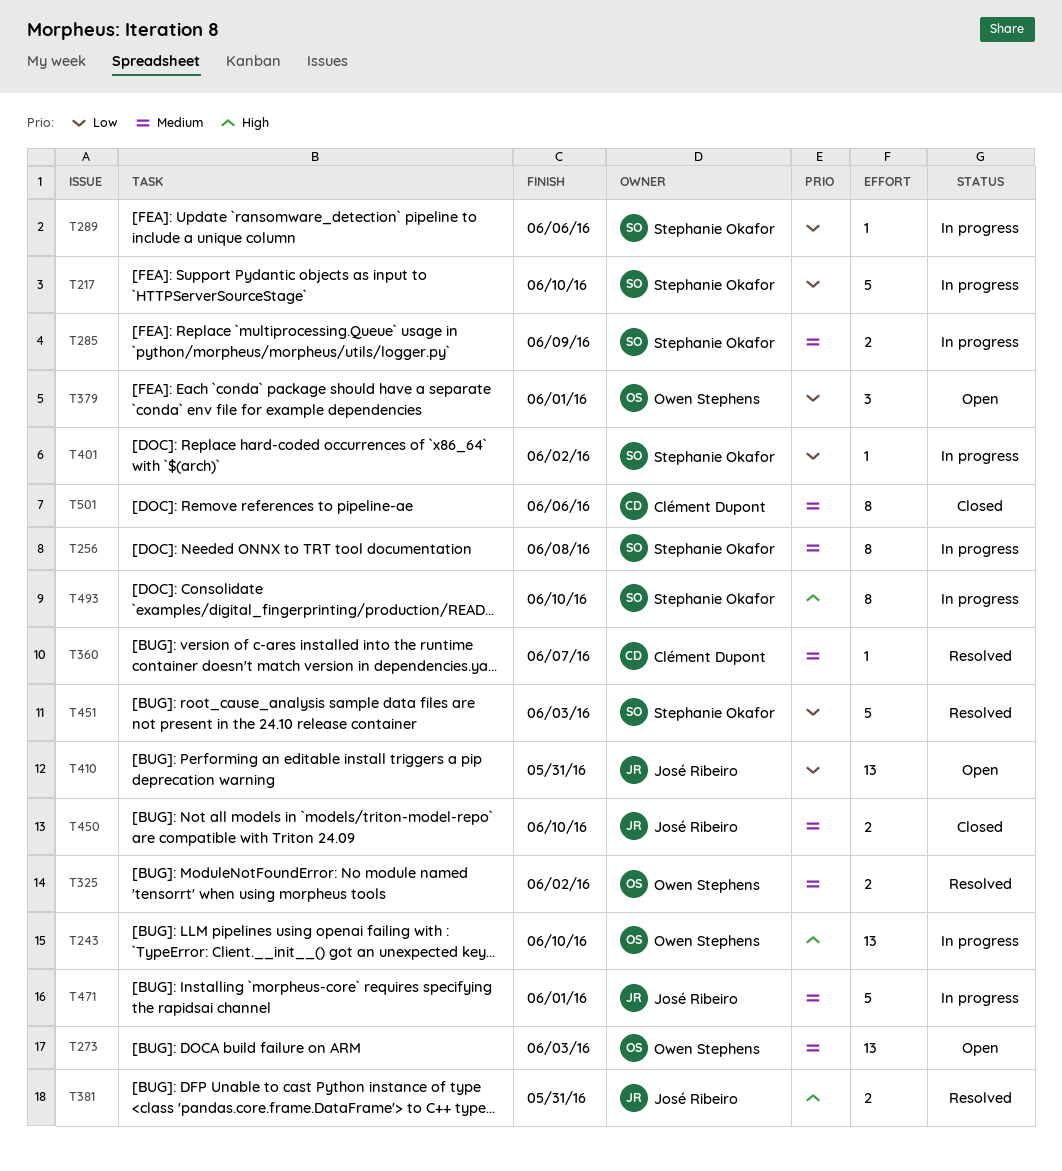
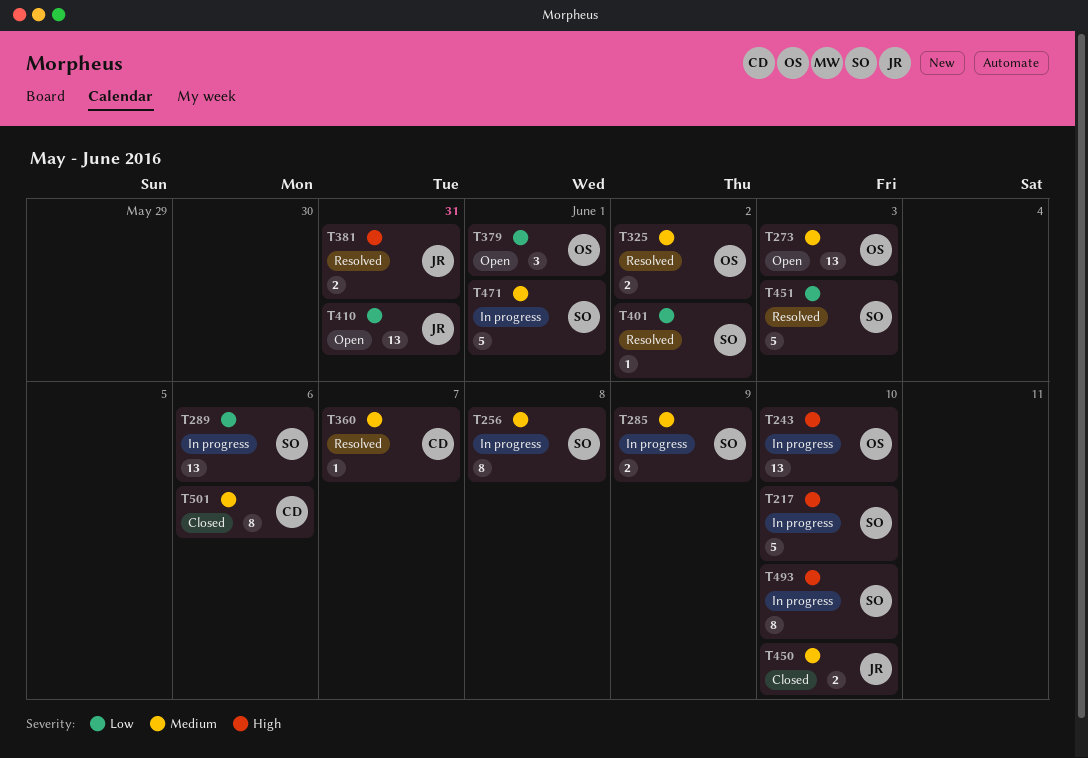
T217, priority: Low -> High
T289, estimate: 1 -> 13
T401, status: In progress -> Resolved
T471, owner: José Ribeiro -> Stephanie Okafor

